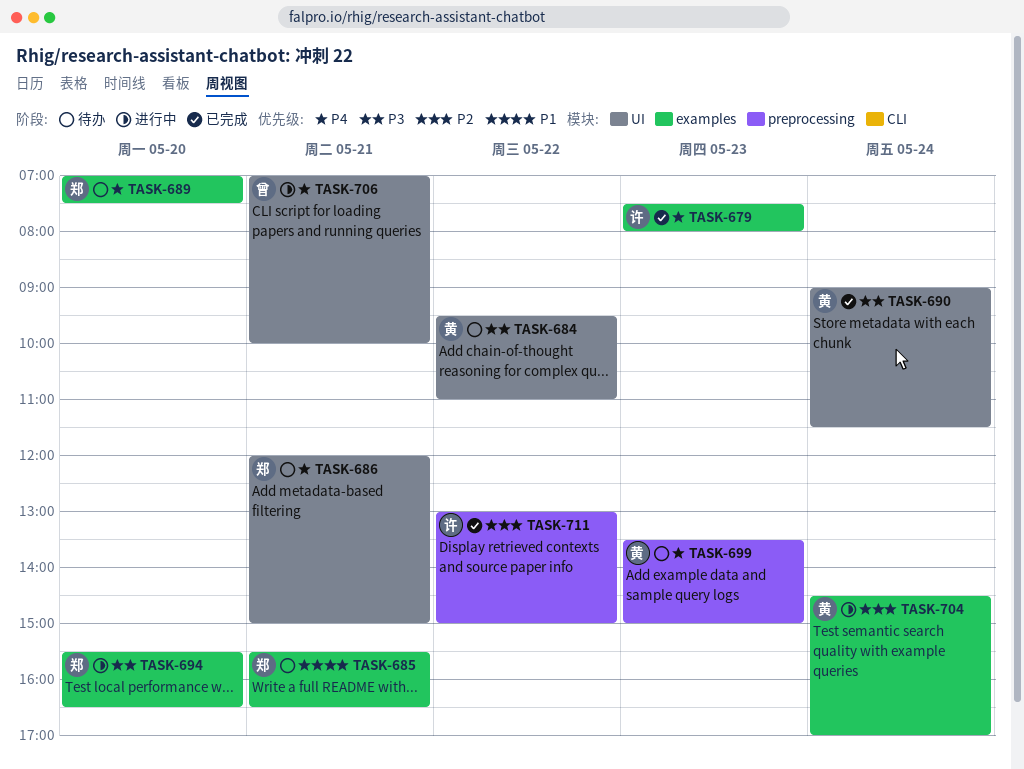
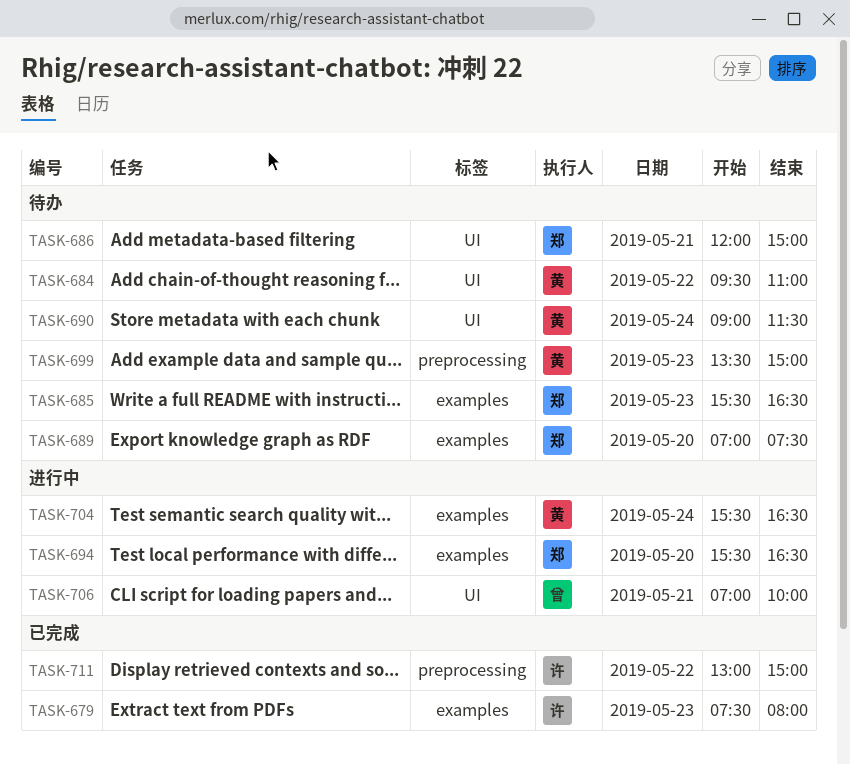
TASK-685, day: May 21 -> May 23
TASK-690, status: 已完成 -> 待办
TASK-704, begins: 14:30 -> 15:30
TASK-704, ends: 17:00 -> 16:30

